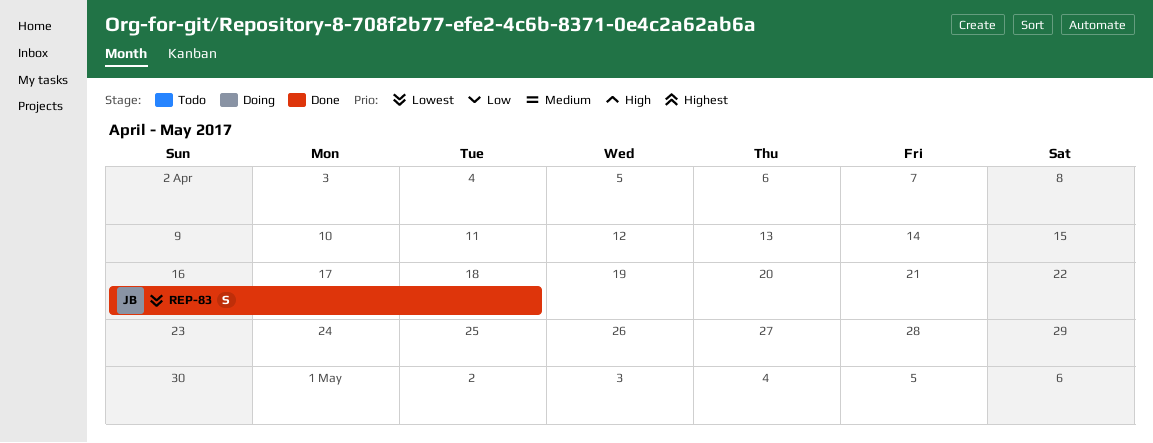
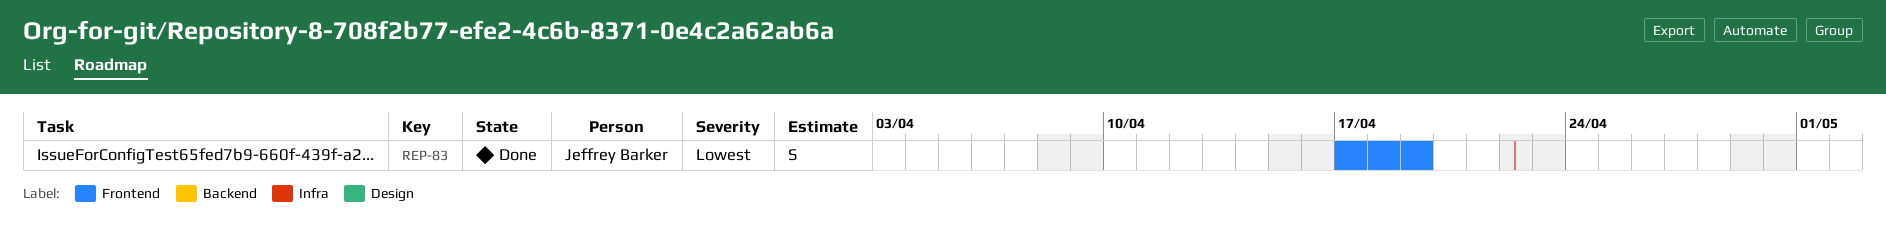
REP-83, start: Apr 16 -> Apr 17
REP-83, due: Apr 18 -> Apr 19

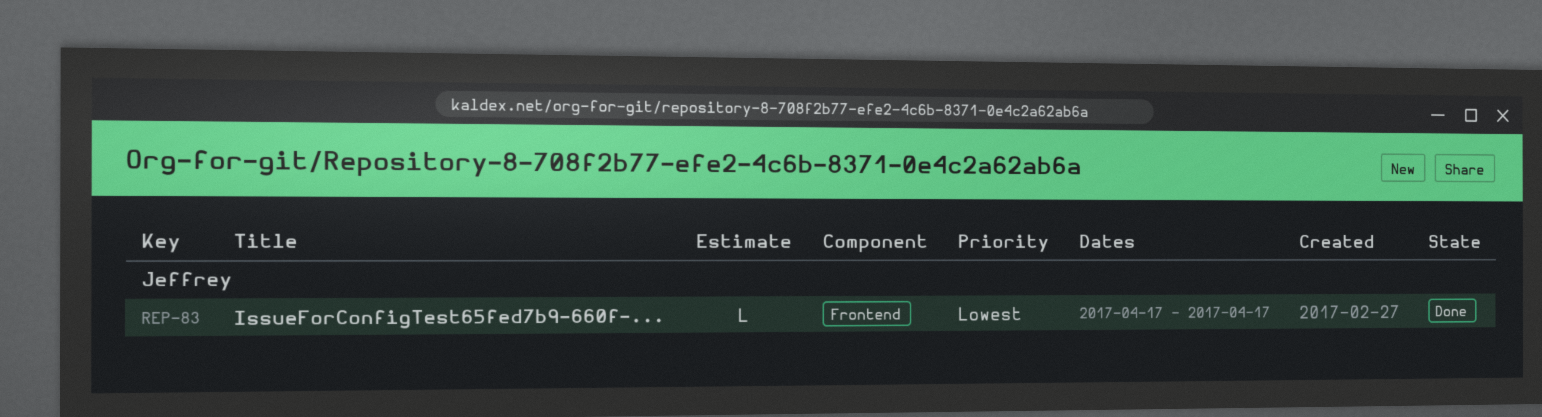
REP-83, estimate: S -> L
REP-83, due: Apr 19 -> Apr 17

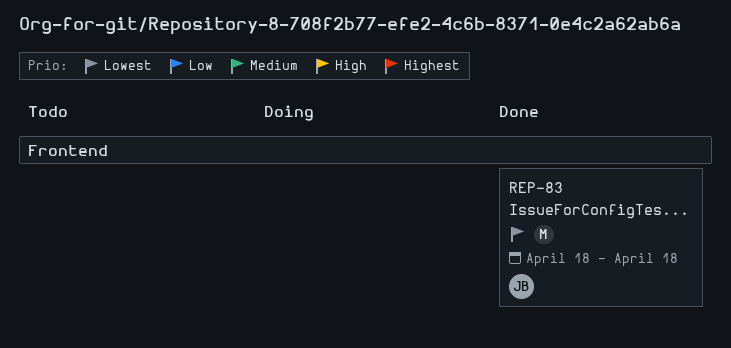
REP-83, estimate: L -> M
REP-83, start: Apr 17 -> Apr 18
REP-83, due: Apr 17 -> Apr 18

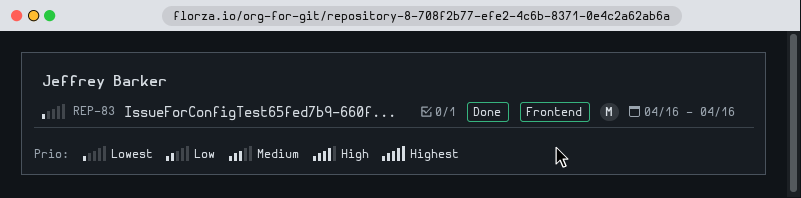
REP-83, start: Apr 18 -> Apr 16
REP-83, due: Apr 18 -> Apr 16

